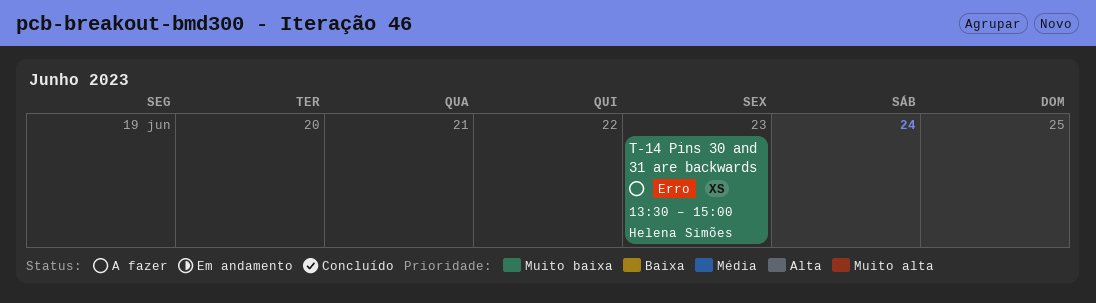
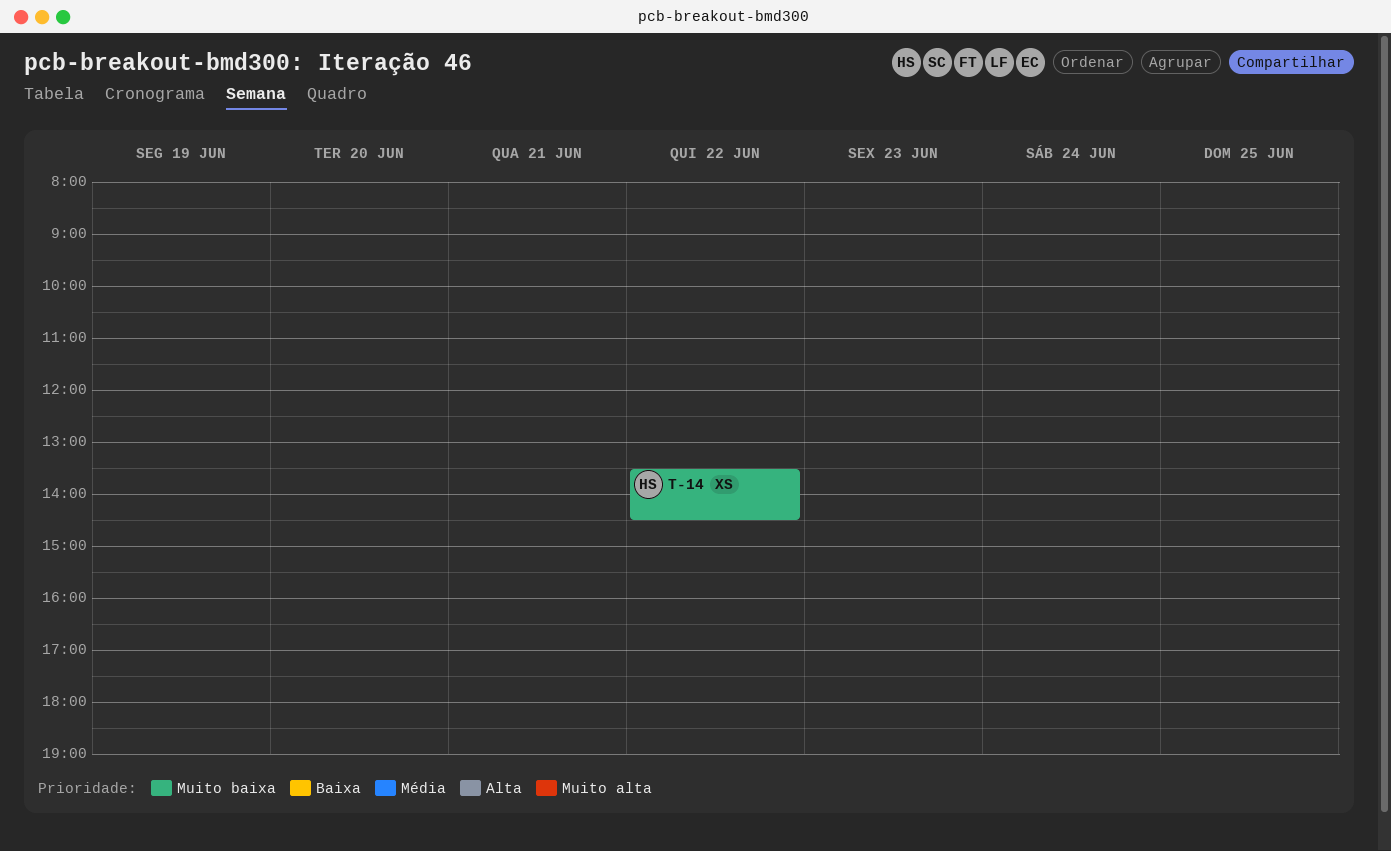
T-14, day: Jun 23 -> Jun 22
T-14, ends: 15:00 -> 14:30

